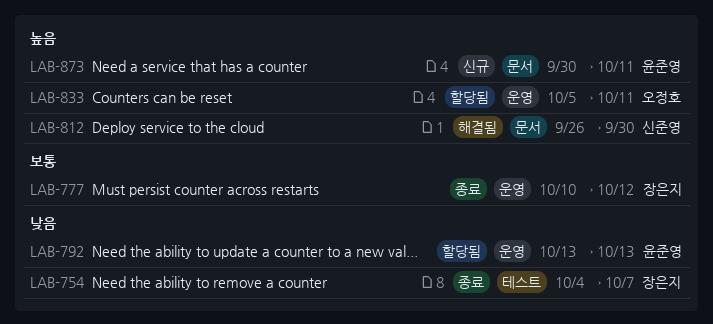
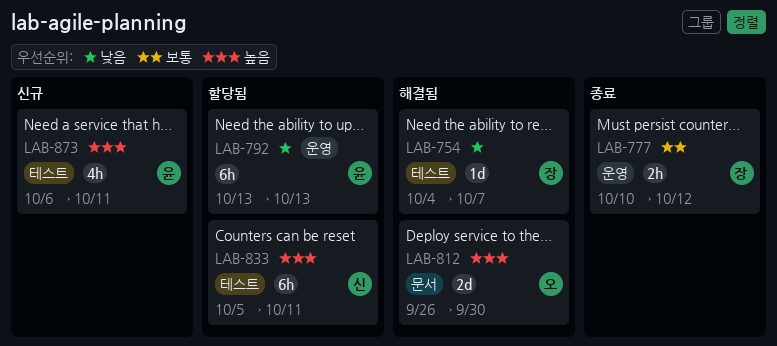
LAB-754, status: 종료 -> 해결됨
LAB-812, owner: 신준영 -> 오정호
LAB-833, owner: 오정호 -> 신준영
LAB-833, label: 운영 -> 테스트
LAB-873, label: 문서 -> 테스트
LAB-873, start: Sep 30 -> Oct 6

